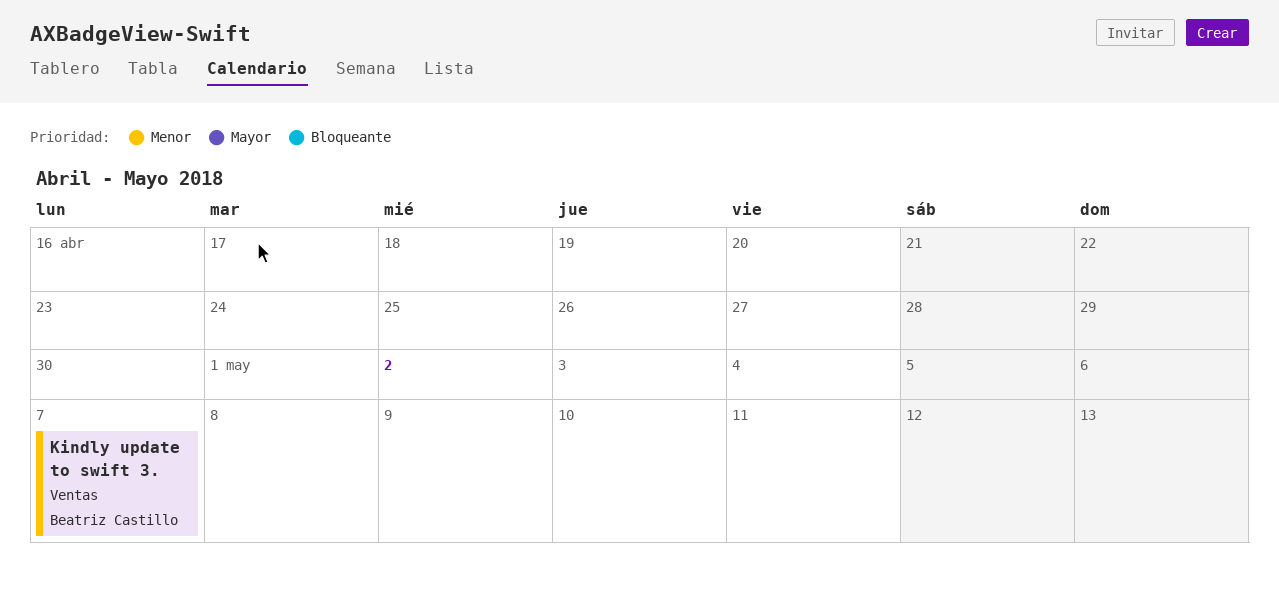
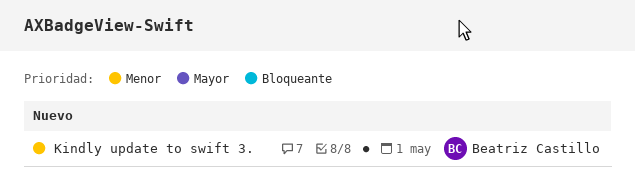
Kindly update to swift 3., due: May 7 -> May 1

